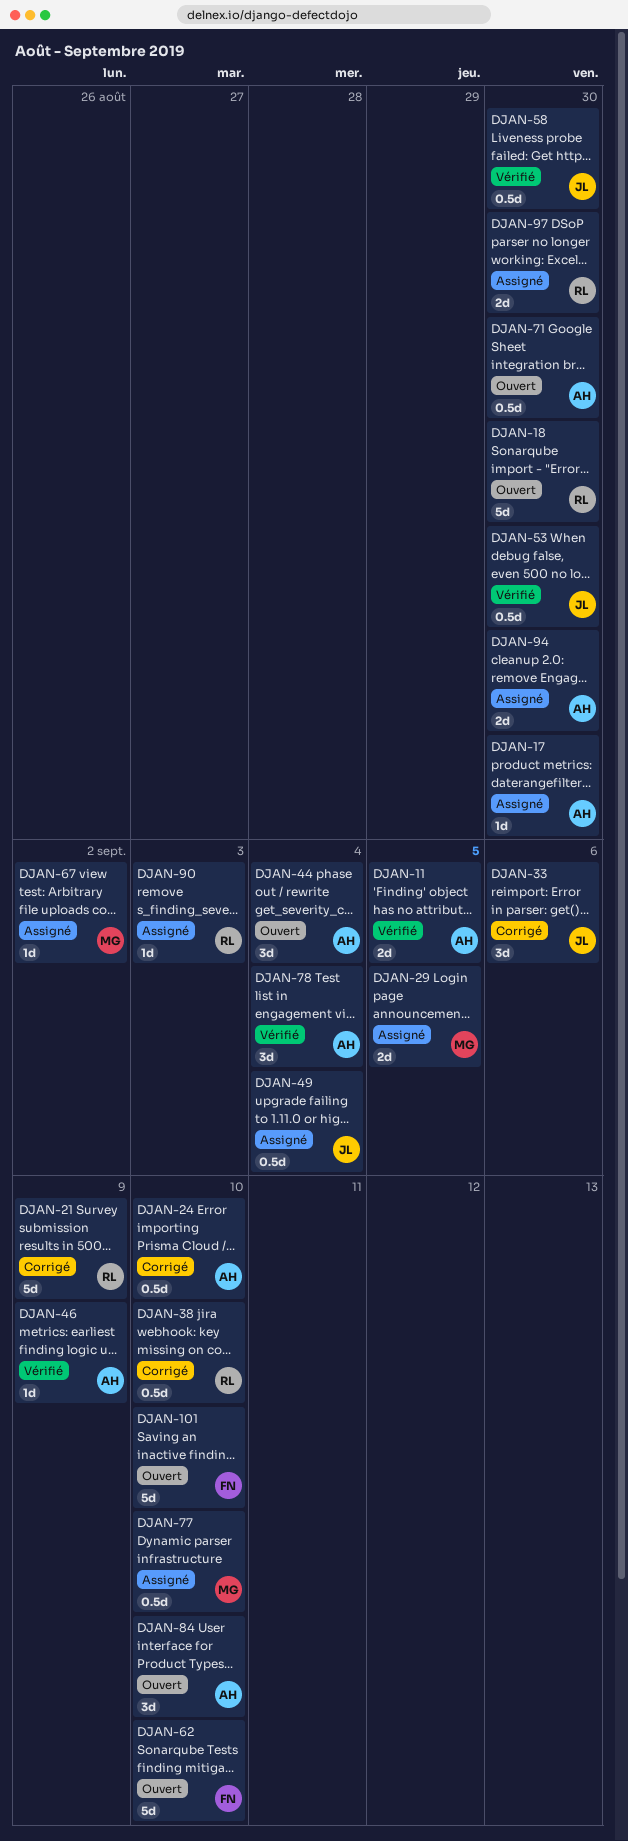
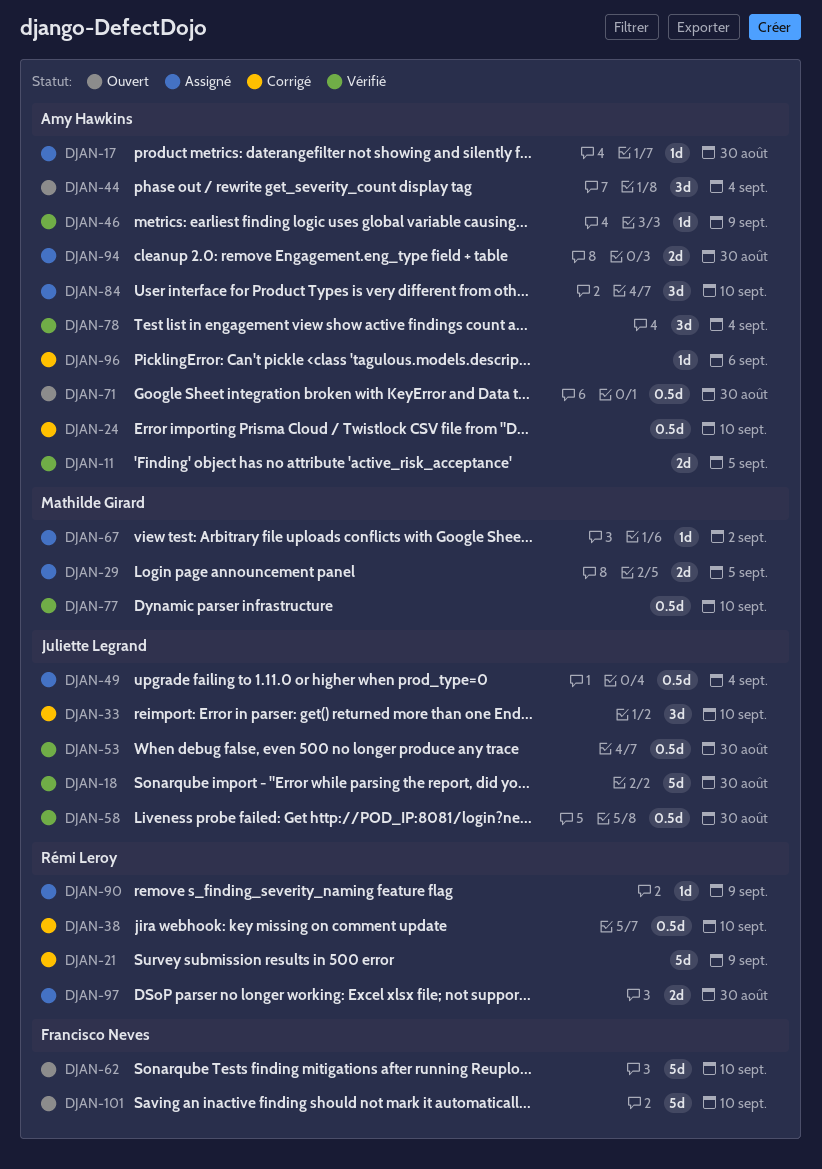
DJAN-18, status: Ouvert -> Vérifié
DJAN-18, owner: Rémi Leroy -> Juliette Legrand
DJAN-33, due: Sep 6 -> Sep 10
DJAN-77, status: Assigné -> Vérifié
DJAN-84, status: Ouvert -> Assigné
DJAN-90, due: Sep 3 -> Sep 9
DJAN-96: none -> present

